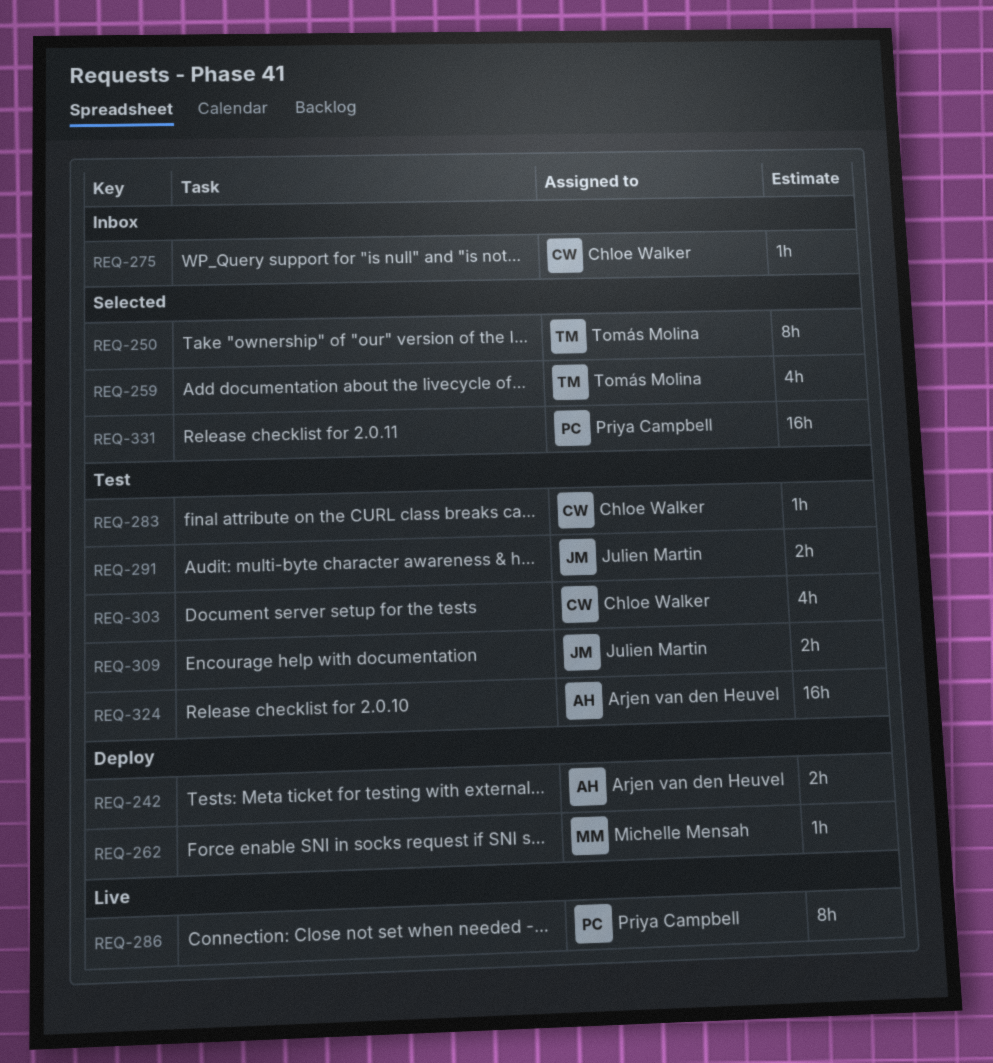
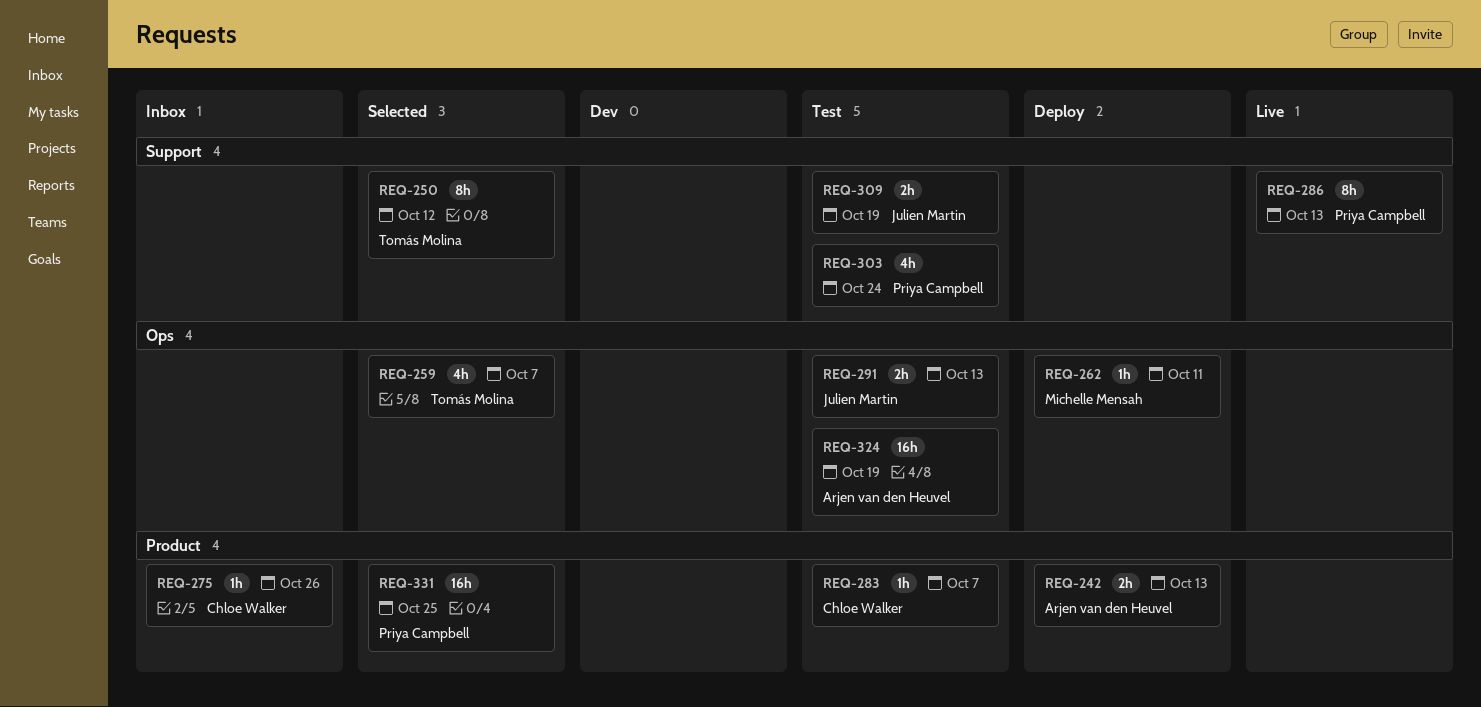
REQ-303, owner: Chloe Walker -> Priya Campbell

